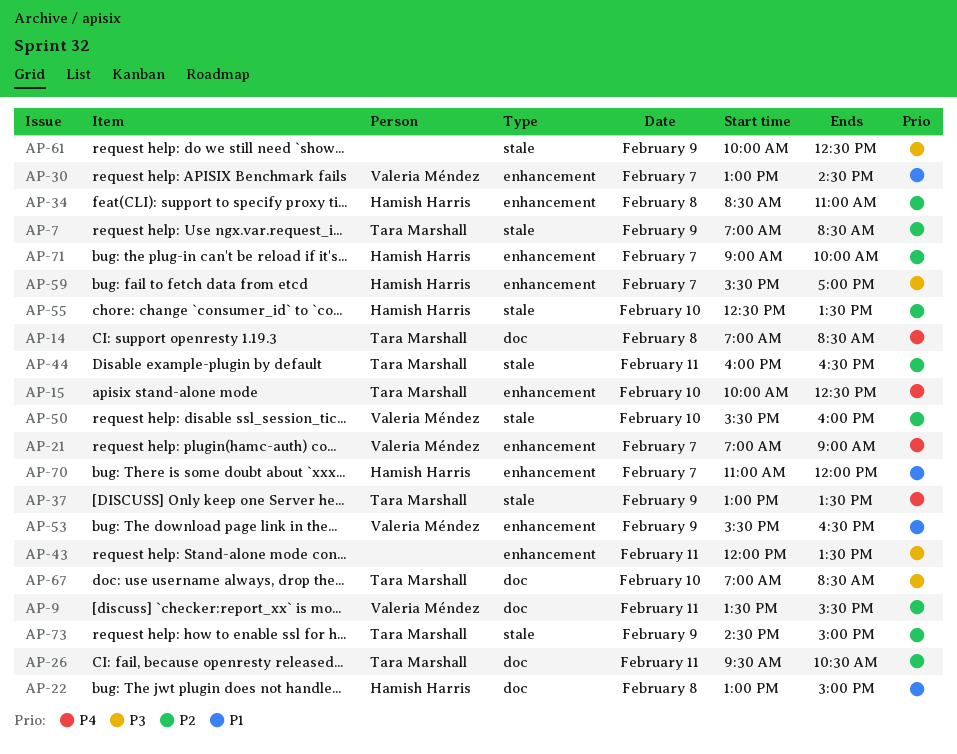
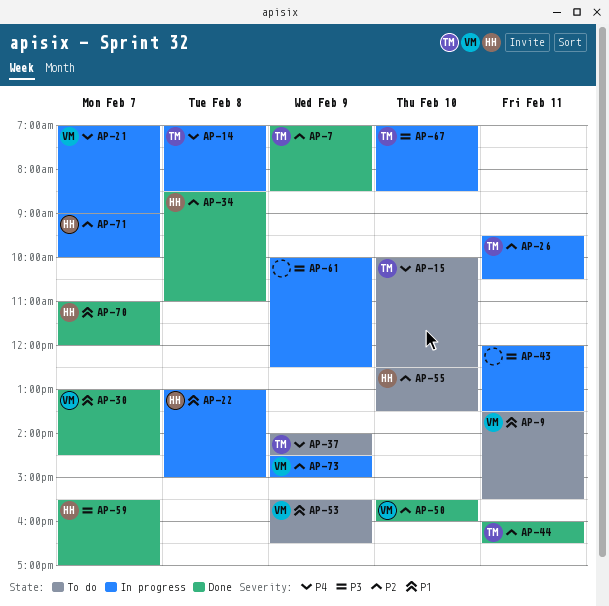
AP-9, priority: P2 -> P1
AP-37, begins: 13:00 -> 14:00
AP-37, ends: 13:30 -> 14:30
AP-73, owner: Tara Marshall -> Valeria Méndez

